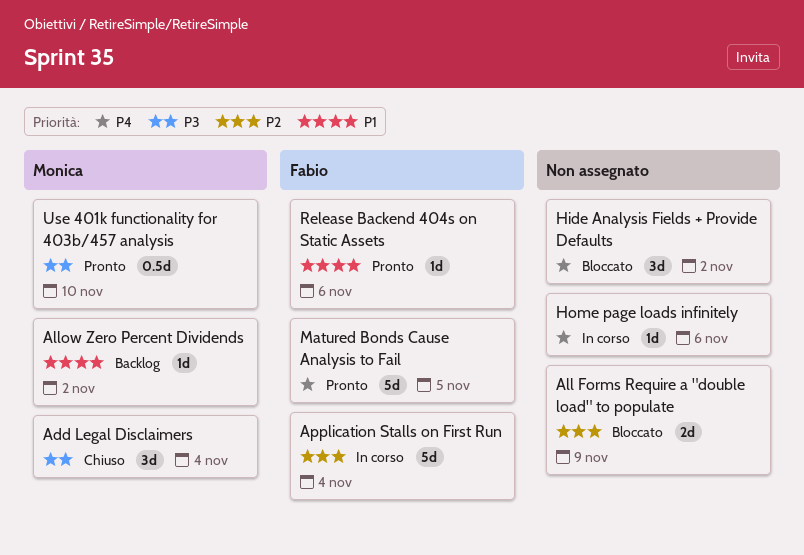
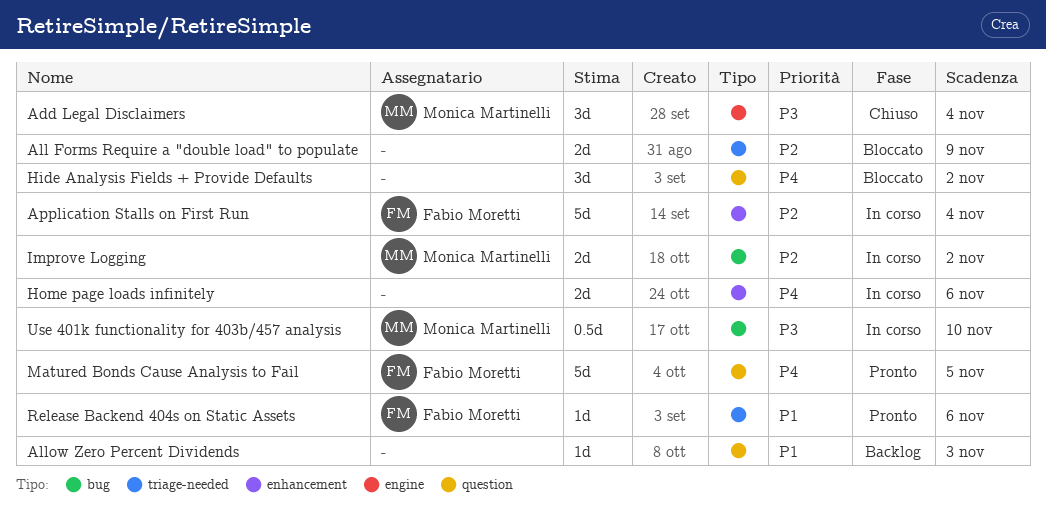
Allow Zero Percent Dividends, owner: Monica Martinelli -> none
Allow Zero Percent Dividends, due: Nov 2 -> Nov 3
Home page loads infinitely, estimate: 1d -> 2d
Improve Logging: none -> present
Use 401k functionality for 403b/457 analysis, status: Pronto -> In corso

